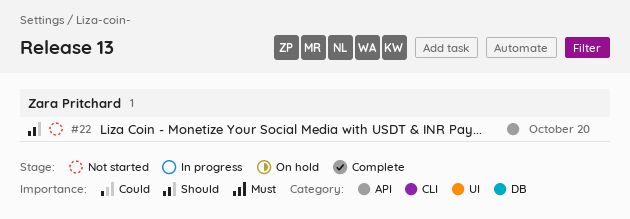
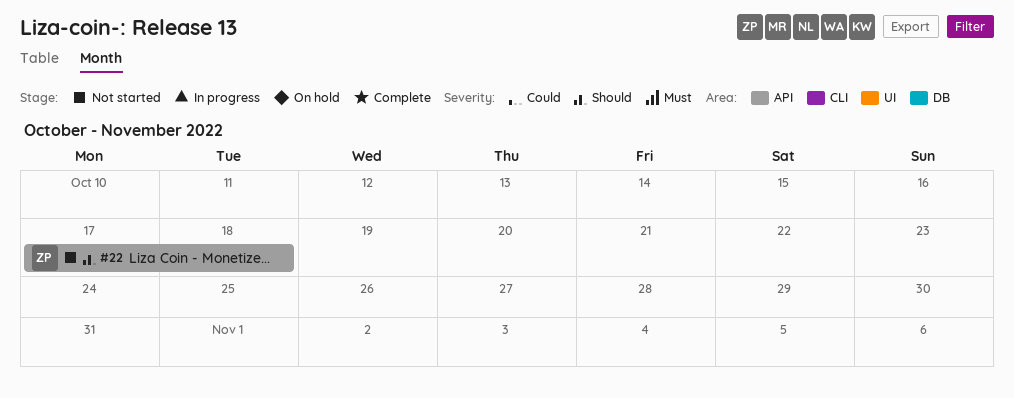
#22, due: Oct 20 -> Oct 18

